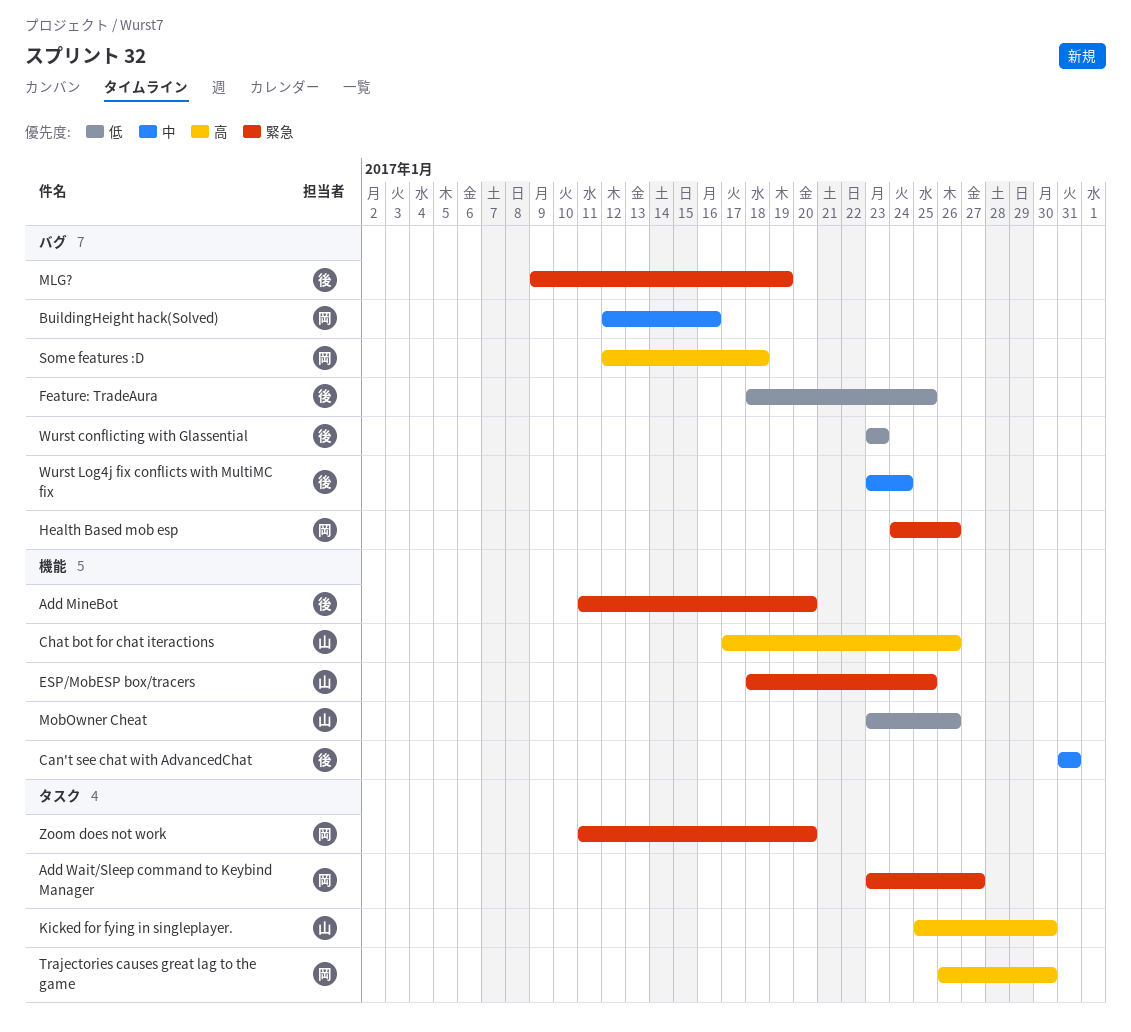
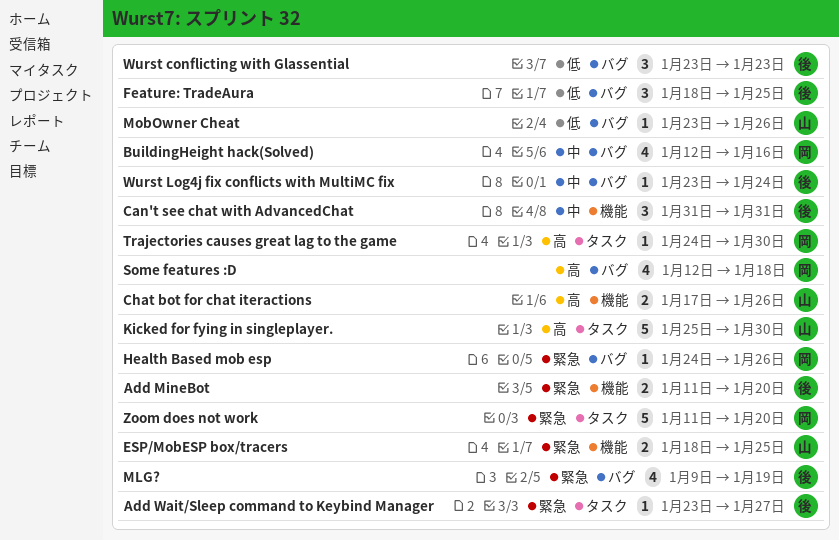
Add Wait/Sleep command to Keybind Manager, owner: 岡 -> 後
MobOwner Cheat, label: 機能 -> バグ
Trajectories causes great lag to the game, start: Jan 26 -> Jan 24

